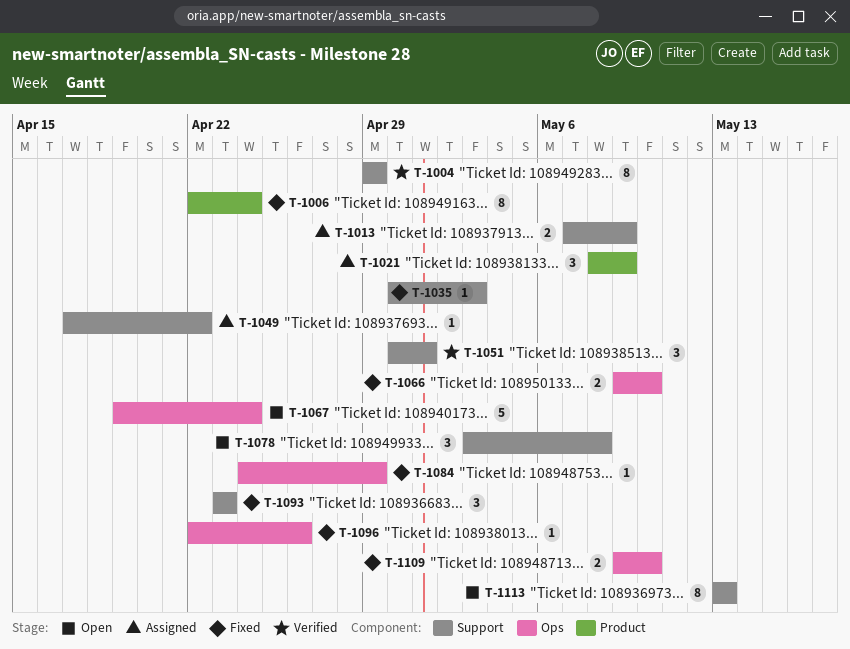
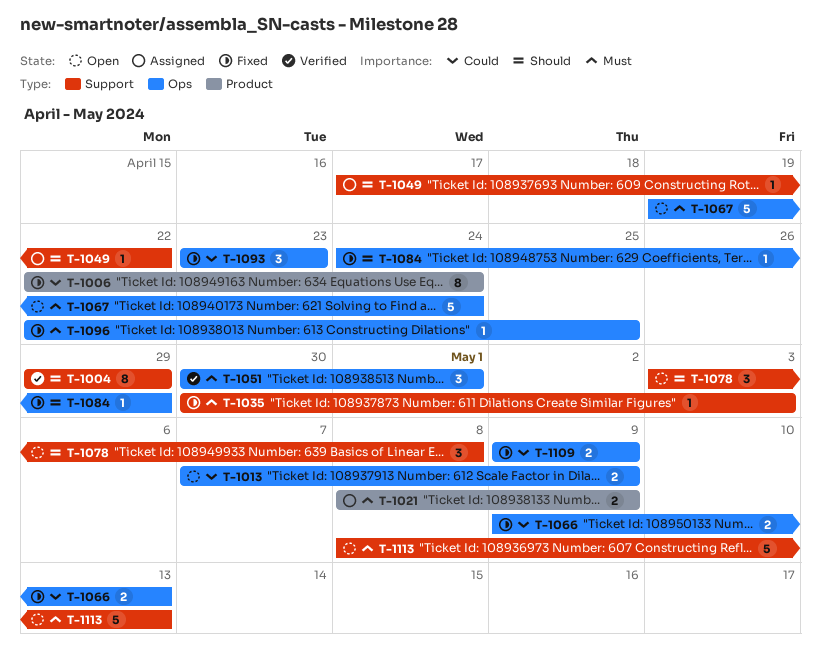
T-1013, status: Assigned -> Open
T-1013, label: Support -> Ops
T-1021, estimate: 3 -> 2
T-1051, label: Support -> Ops
T-1066, due: May 10 -> May 13
T-1093, label: Support -> Ops
T-1096, due: Apr 26 -> Apr 25
T-1109, due: May 10 -> May 9
T-1113, estimate: 8 -> 5
T-1113, start: May 13 -> May 8

